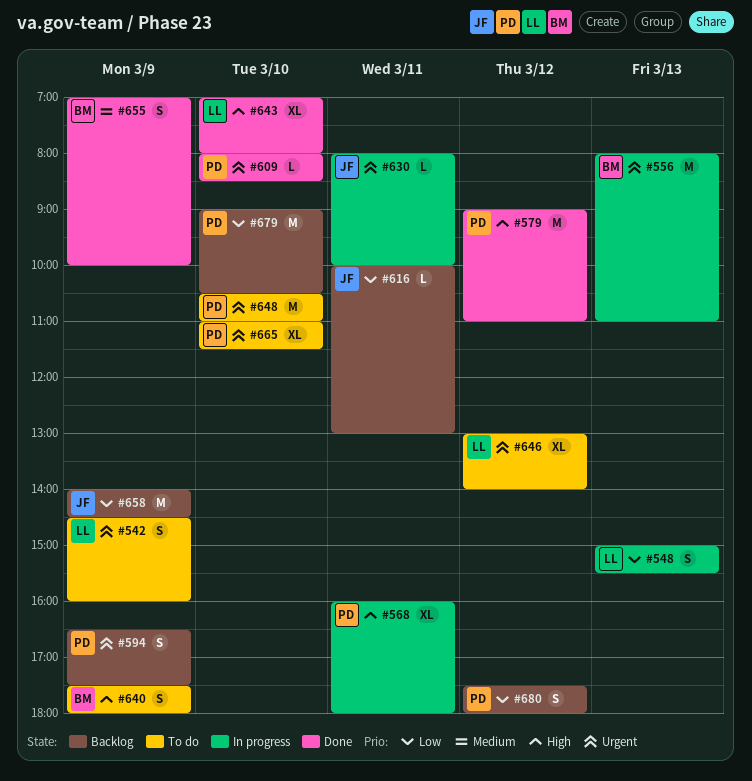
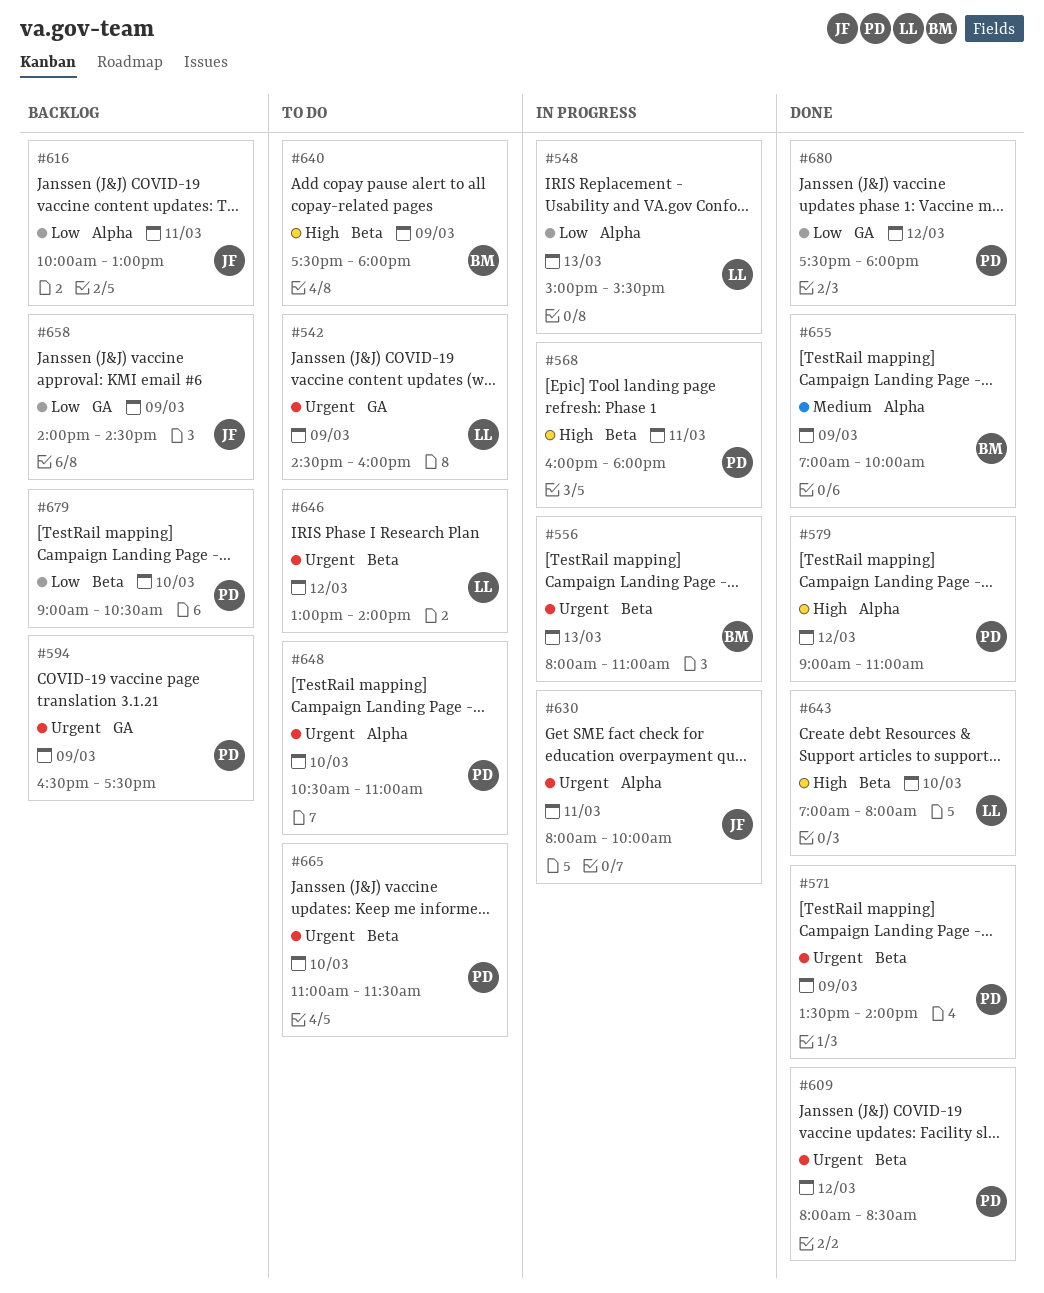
#571: none -> present
#609, day: Mar 10 -> Mar 12
#680, status: Backlog -> Done

